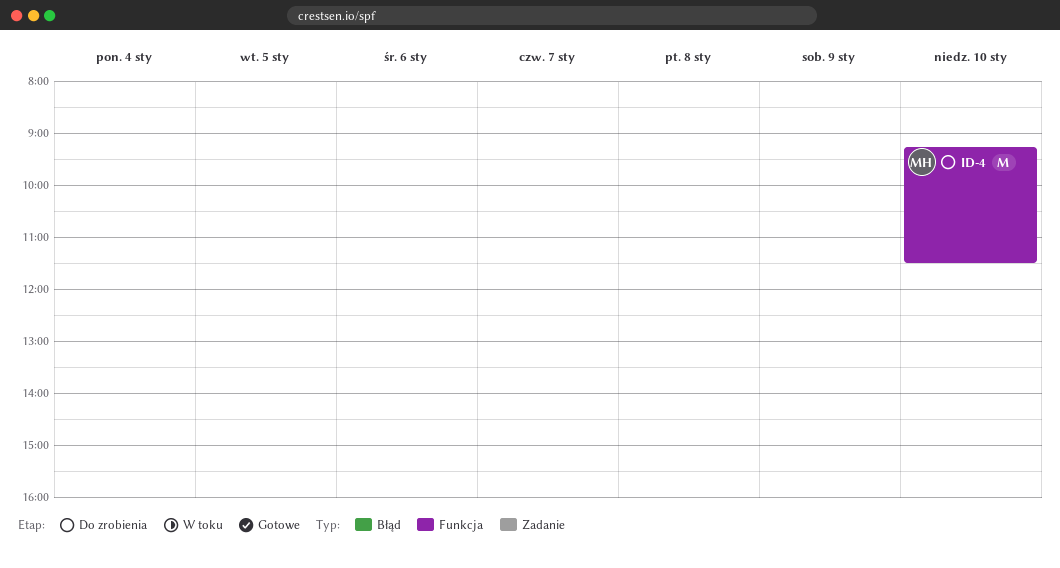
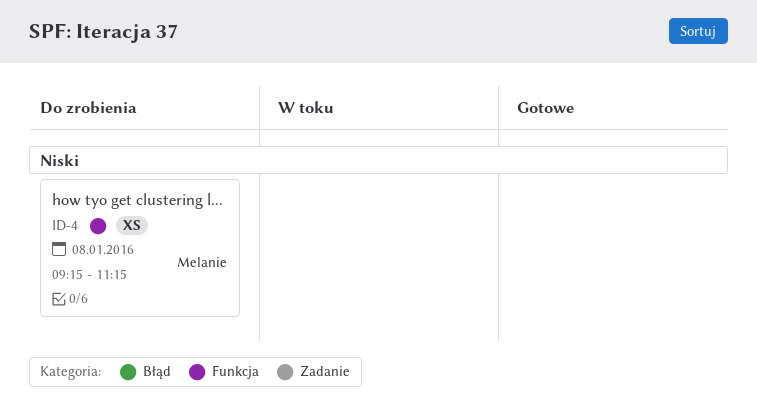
ID-4, estimate: M -> XS
ID-4, day: Jan 10 -> Jan 8
ID-4, ends: 11:30 -> 11:15

